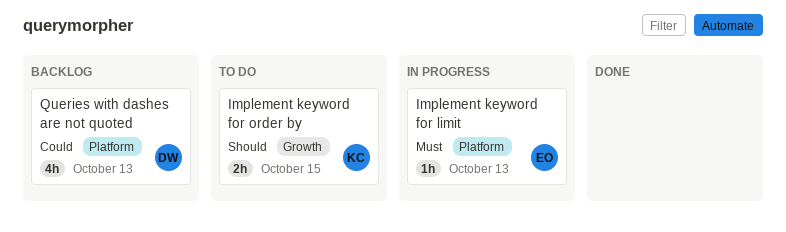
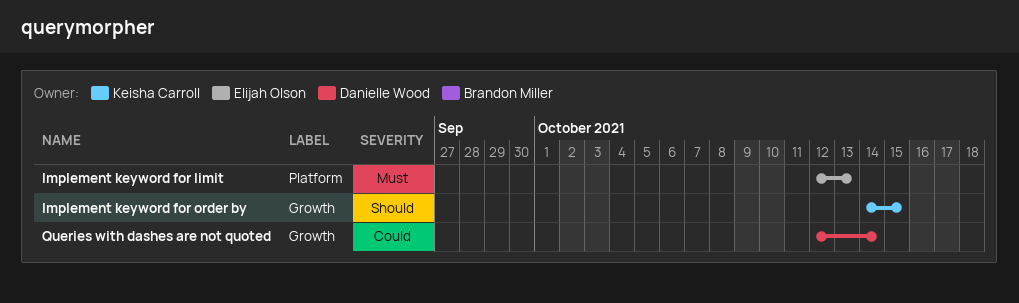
Queries with dashes are not quoted, label: Platform -> Growth
Queries with dashes are not quoted, due: Oct 13 -> Oct 14

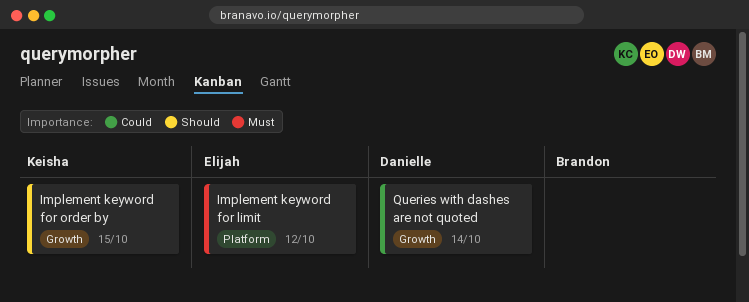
Implement keyword for limit, due: Oct 13 -> Oct 12

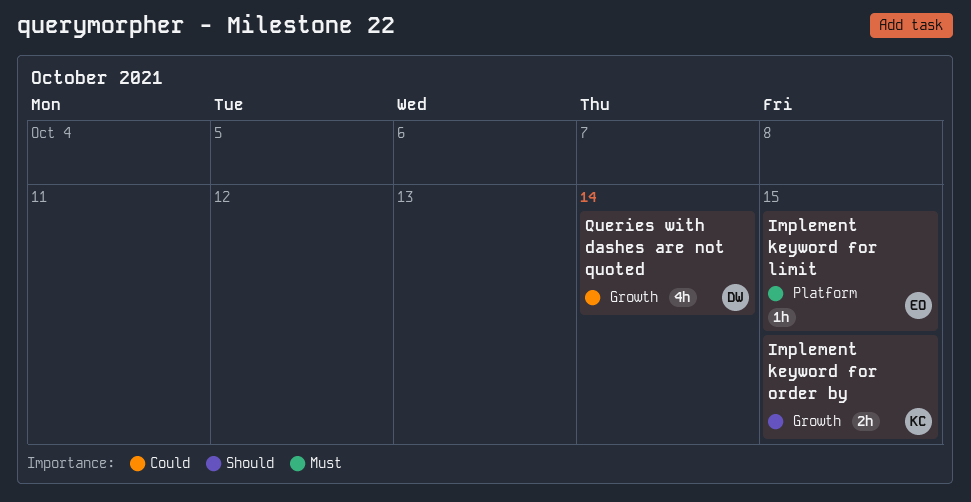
Implement keyword for limit, due: Oct 12 -> Oct 15

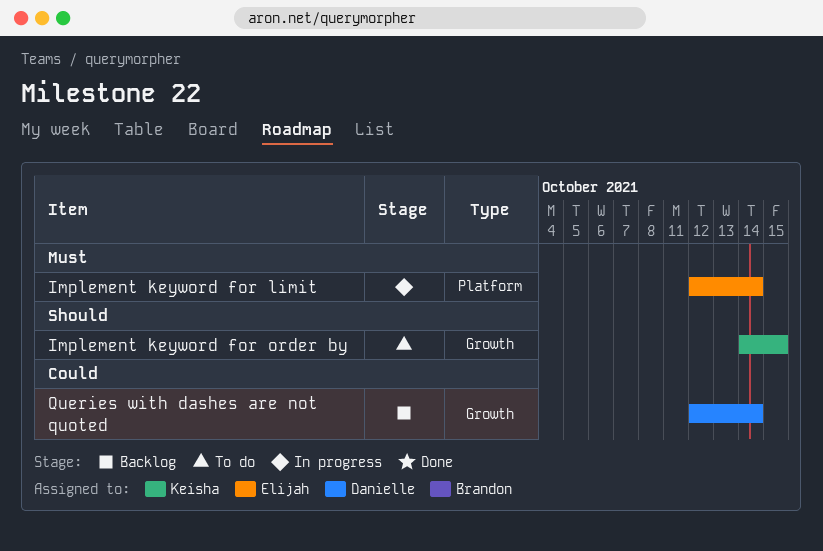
Implement keyword for limit, due: Oct 15 -> Oct 14

